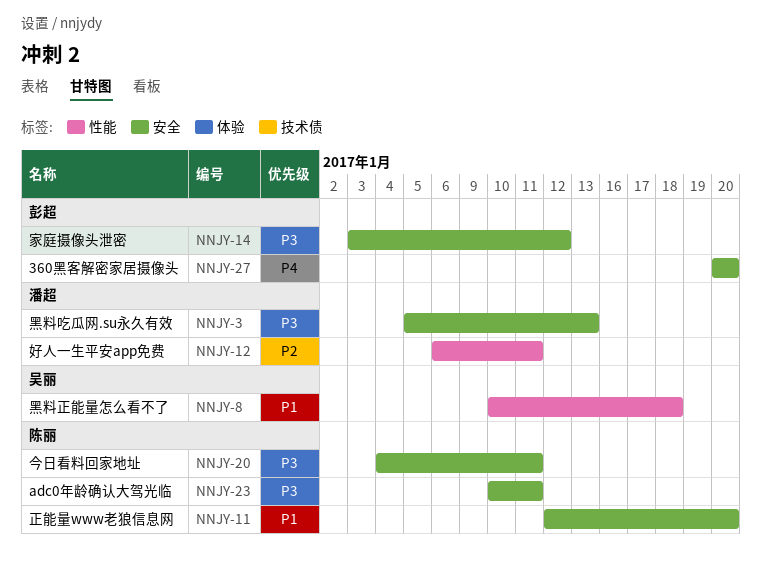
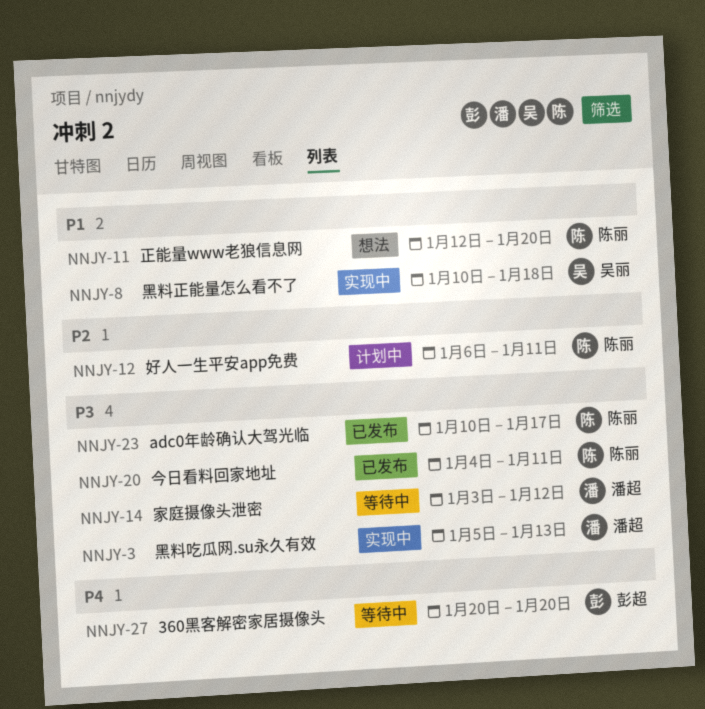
NNJY-12, owner: 潘超 -> 陈丽
NNJY-14, owner: 彭超 -> 潘超
NNJY-23, due: Jan 11 -> Jan 17

